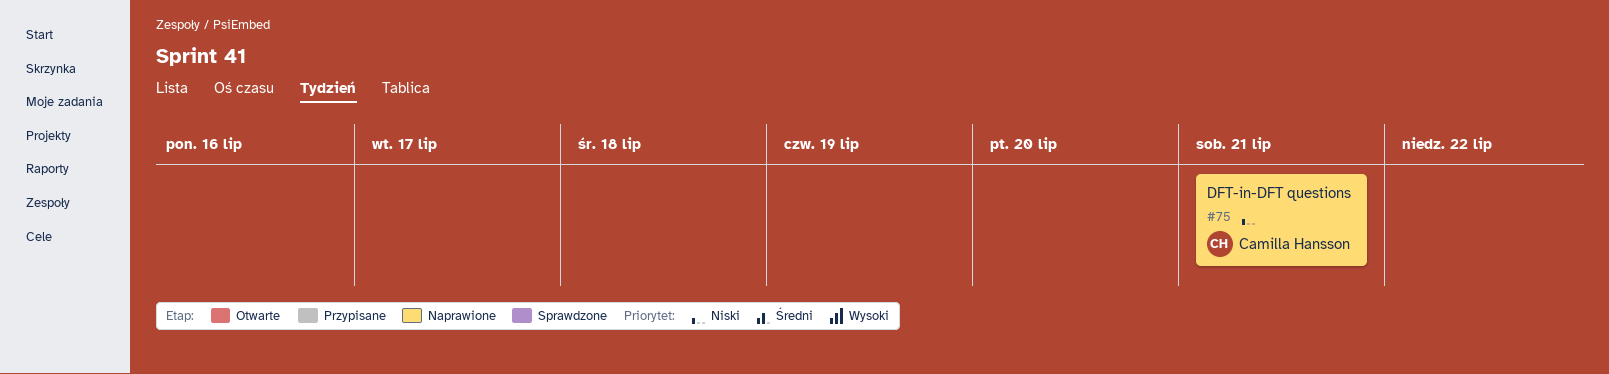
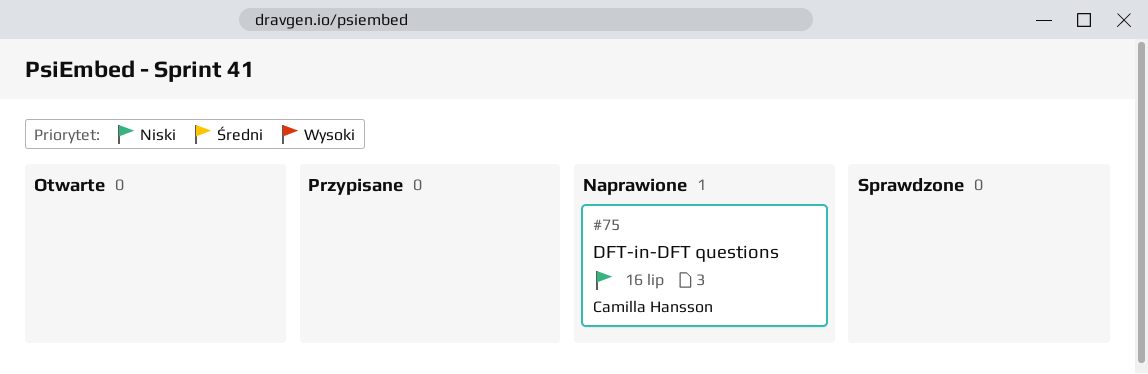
#75, due: Jul 21 -> Jul 16

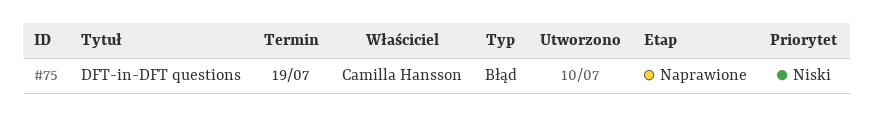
#75, due: Jul 16 -> Jul 19

